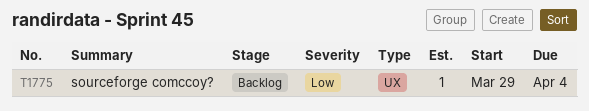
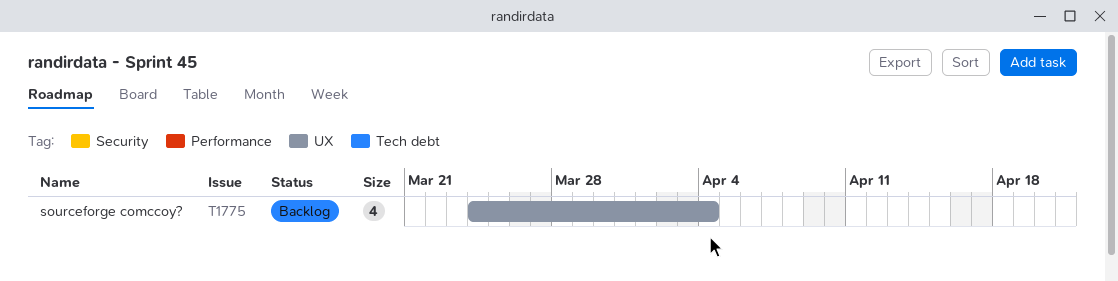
T1775, estimate: 1 -> 4
T1775, start: Mar 29 -> Mar 24

